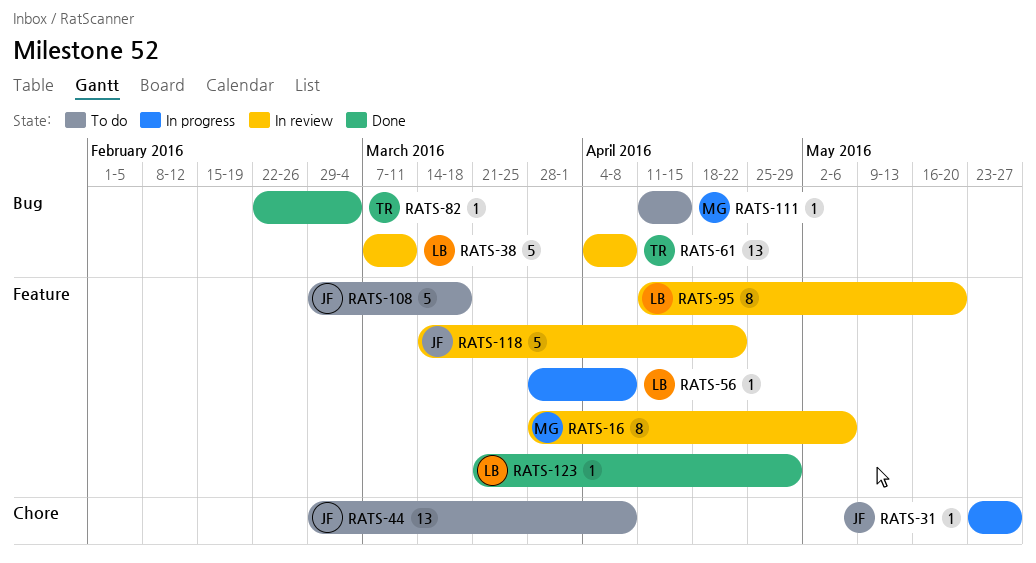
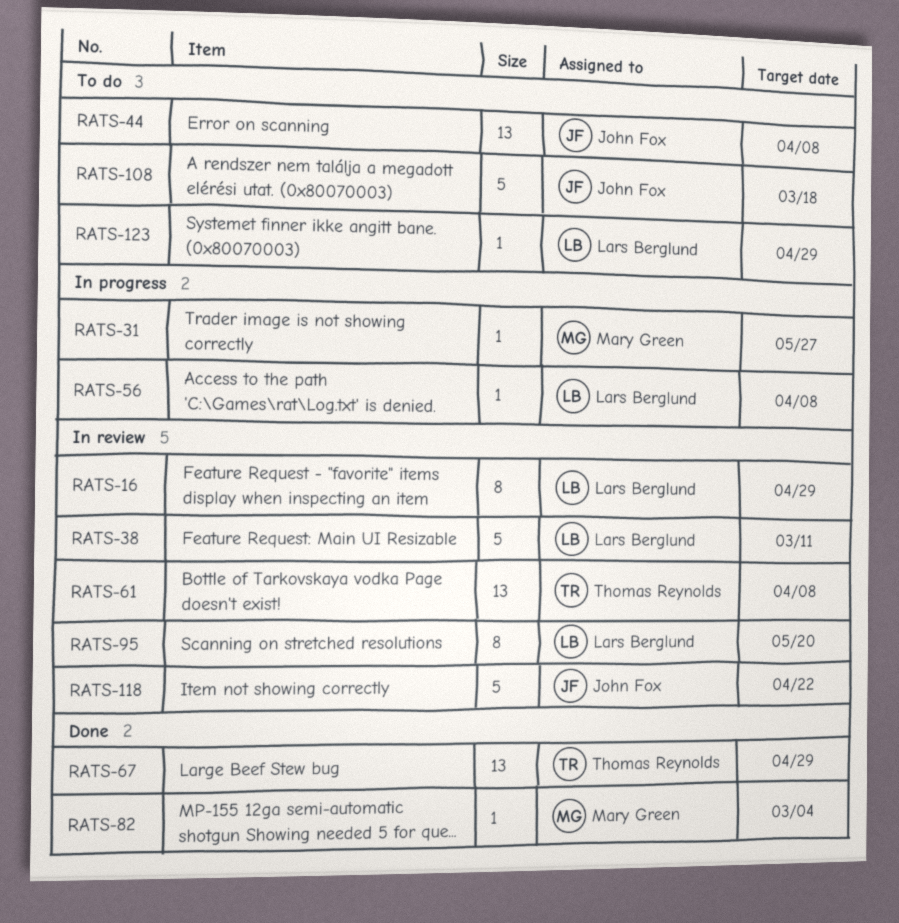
RATS-16, owner: Mary Green -> Lars Berglund
RATS-16, due: May 6 -> Apr 29
RATS-31, owner: John Fox -> Mary Green
RATS-67: none -> present
RATS-82, owner: Thomas Reynolds -> Mary Green
RATS-111: present -> none
RATS-123, status: Done -> To do

